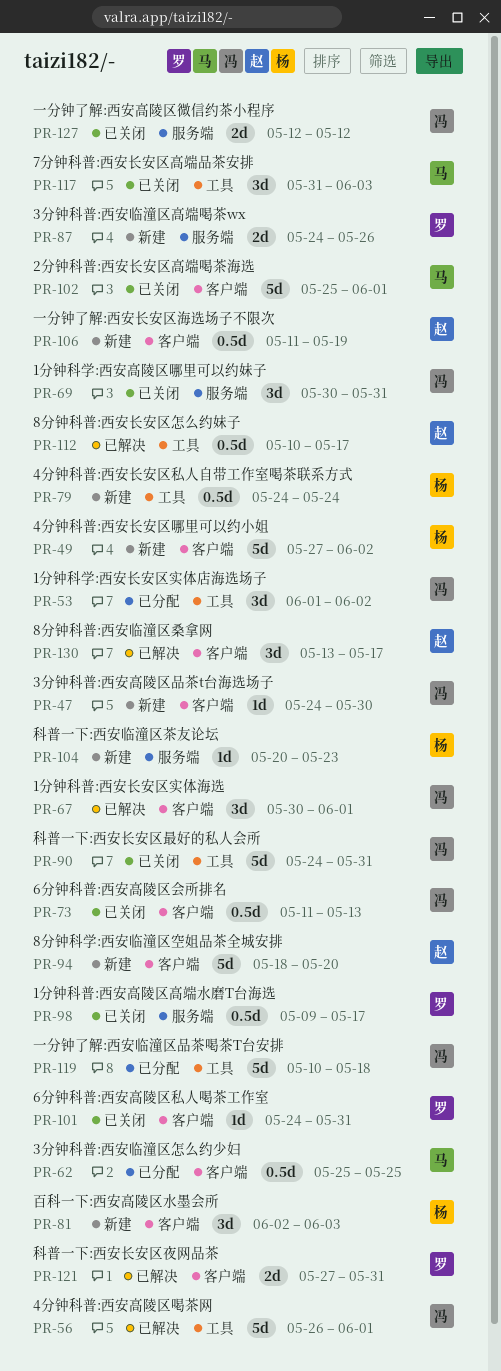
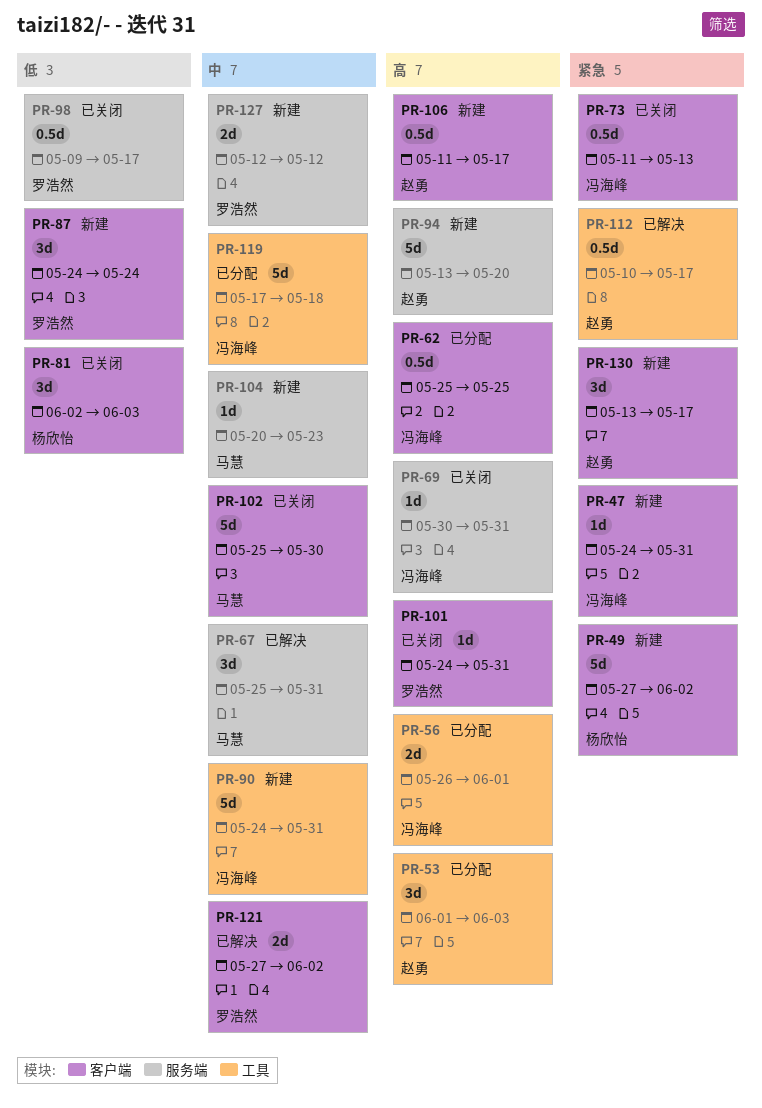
PR-47, due: May 30 -> May 31
PR-53, owner: 冯海峰 -> 赵勇
PR-53, due: Jun 2 -> Jun 3
PR-56, status: 已解决 -> 已分配
PR-56, estimate: 5d -> 2d
PR-62, owner: 马慧 -> 冯海峰
PR-67, owner: 冯海峰 -> 马慧
PR-67, label: 客户端 -> 服务端
PR-67, start: May 30 -> May 25
PR-67, due: Jun 1 -> May 31
PR-69, estimate: 3d -> 1d
PR-79: present -> none
PR-81, status: 新建 -> 已关闭
PR-87, label: 服务端 -> 客户端
PR-87, estimate: 2d -> 3d
PR-87, due: May 26 -> May 24
PR-90, status: 已关闭 -> 新建
PR-94, label: 客户端 -> 服务端
PR-94, start: May 18 -> May 13
PR-102, due: Jun 1 -> May 30
PR-104, owner: 杨欣怡 -> 马慧
PR-106, due: May 19 -> May 17
PR-117: present -> none
PR-119, start: May 10 -> May 17
PR-121, due: May 31 -> Jun 2
PR-127, status: 已关闭 -> 新建
PR-127, owner: 冯海峰 -> 罗浩然
PR-130, status: 已解决 -> 新建

